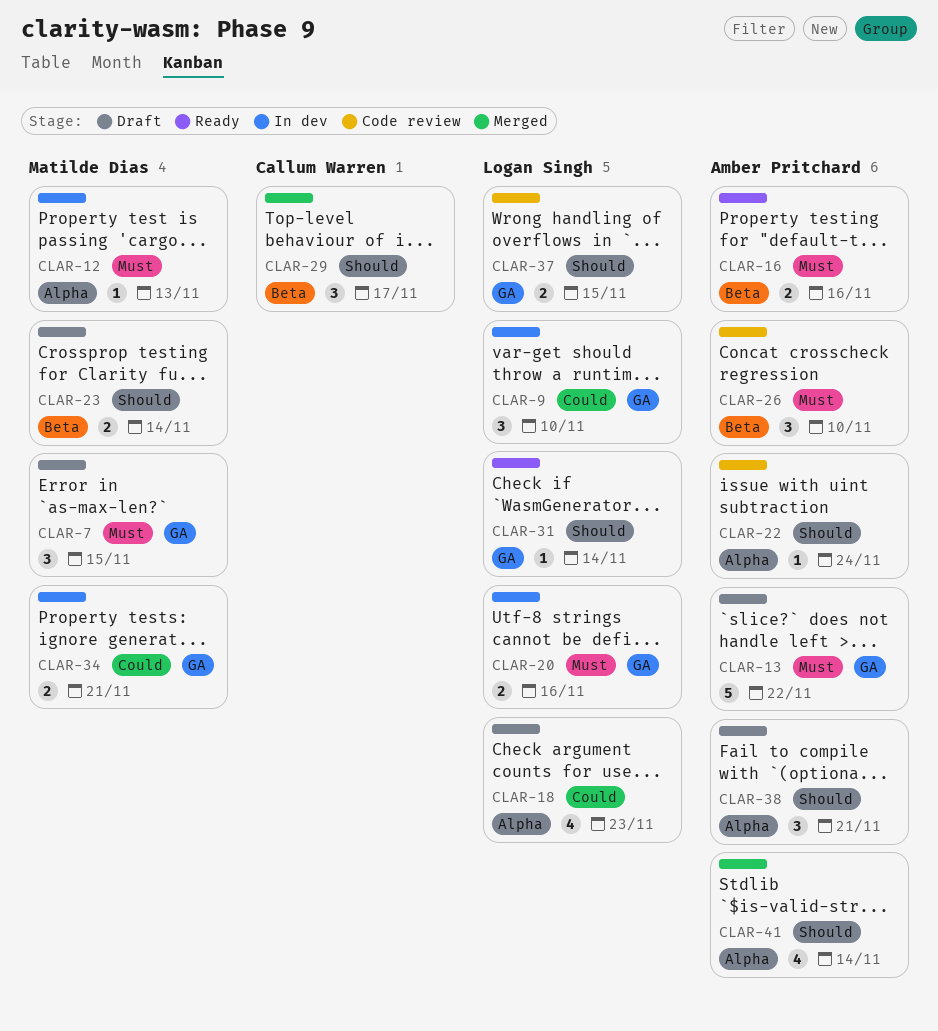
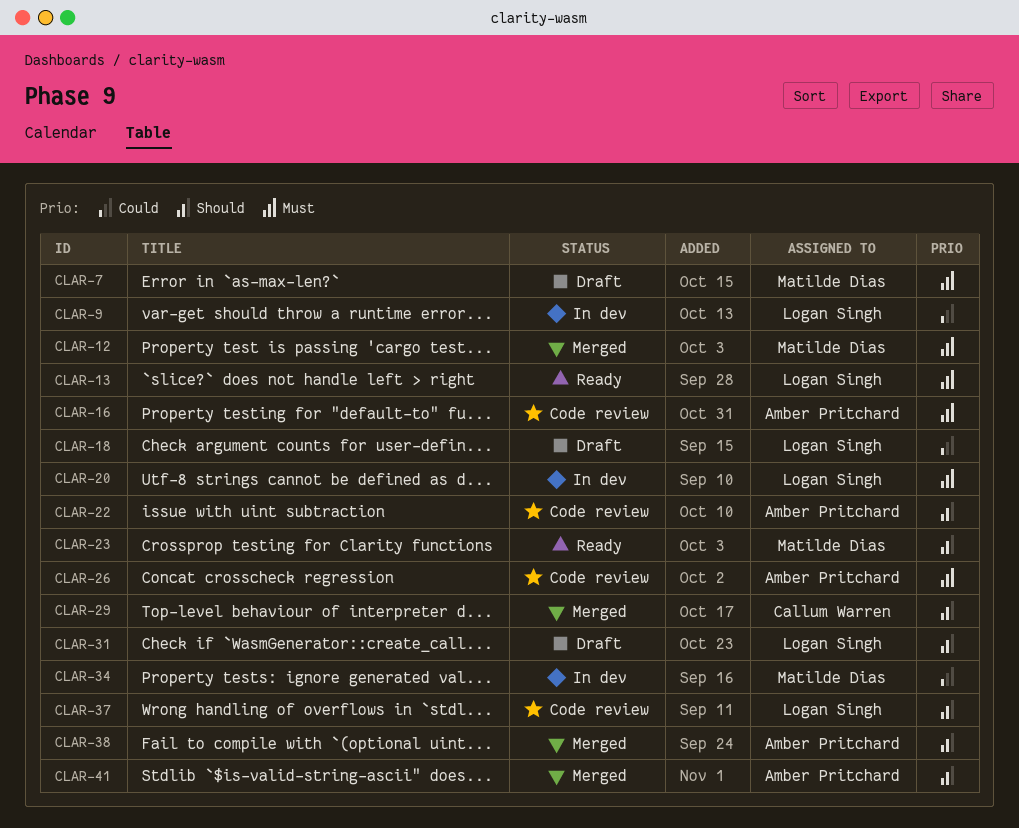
CLAR-12, status: In dev -> Merged
CLAR-13, status: Draft -> Ready
CLAR-13, owner: Amber Pritchard -> Logan Singh
CLAR-16, status: Ready -> Code review
CLAR-23, status: Draft -> Ready
CLAR-31, status: Ready -> Draft
CLAR-38, status: Draft -> Merged

